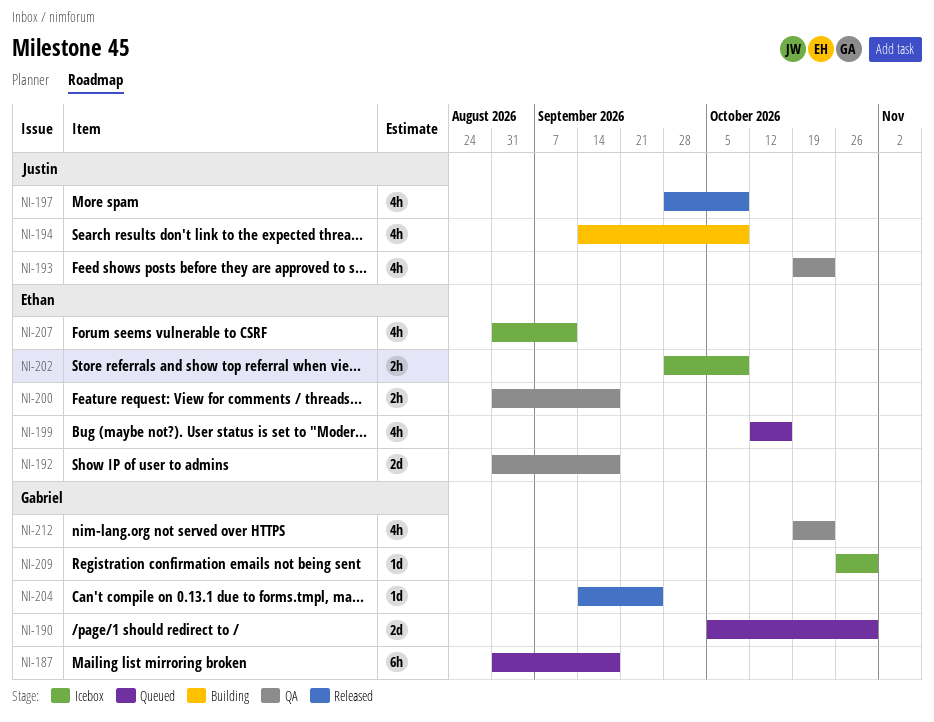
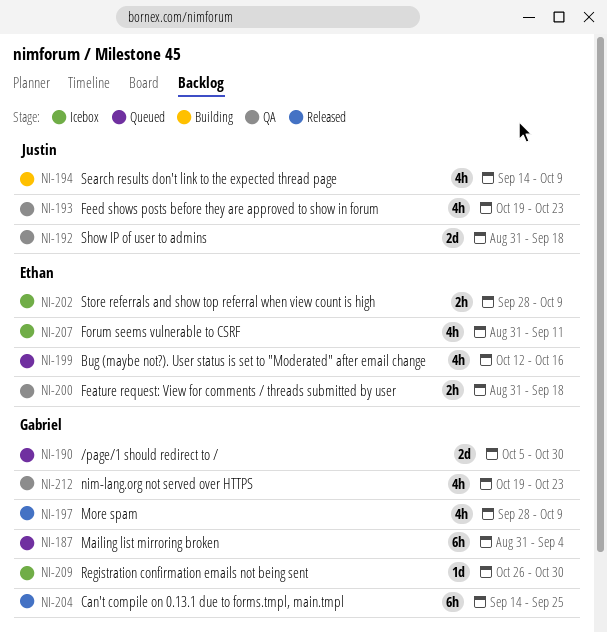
NI-187, due: Sep 18 -> Sep 4
NI-192, owner: Ethan -> Justin
NI-197, owner: Justin -> Gabriel
NI-204, estimate: 1d -> 6h

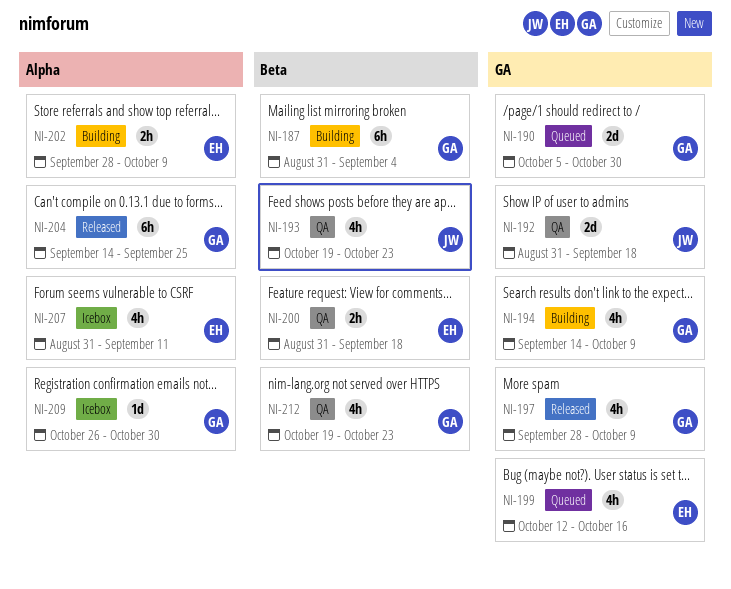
NI-187, status: Queued -> Building
NI-194, owner: Justin -> Gabriel
NI-202, status: Icebox -> Building

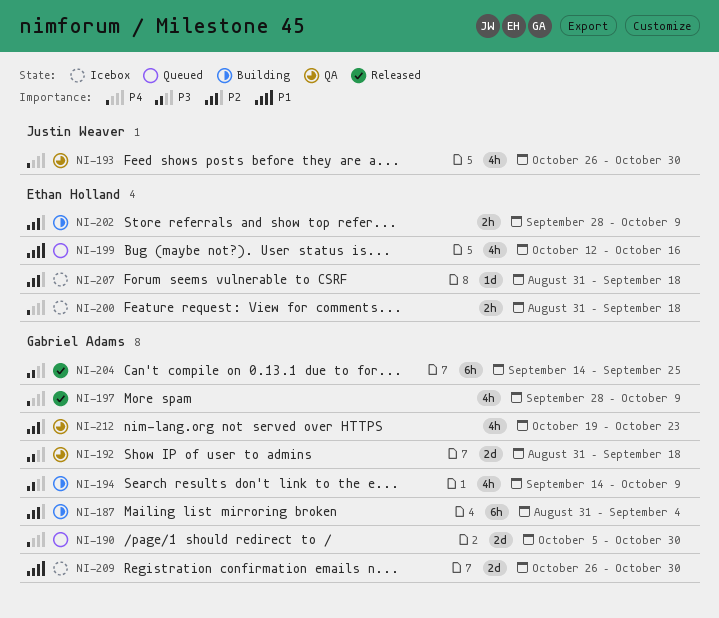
NI-192, owner: Justin Weaver -> Gabriel Adams
NI-193, start: Oct 19 -> Oct 26
NI-193, due: Oct 23 -> Oct 30
NI-200, status: QA -> Icebox
NI-207, estimate: 4h -> 1d
NI-207, due: Sep 11 -> Sep 18
NI-209, estimate: 1d -> 2d

